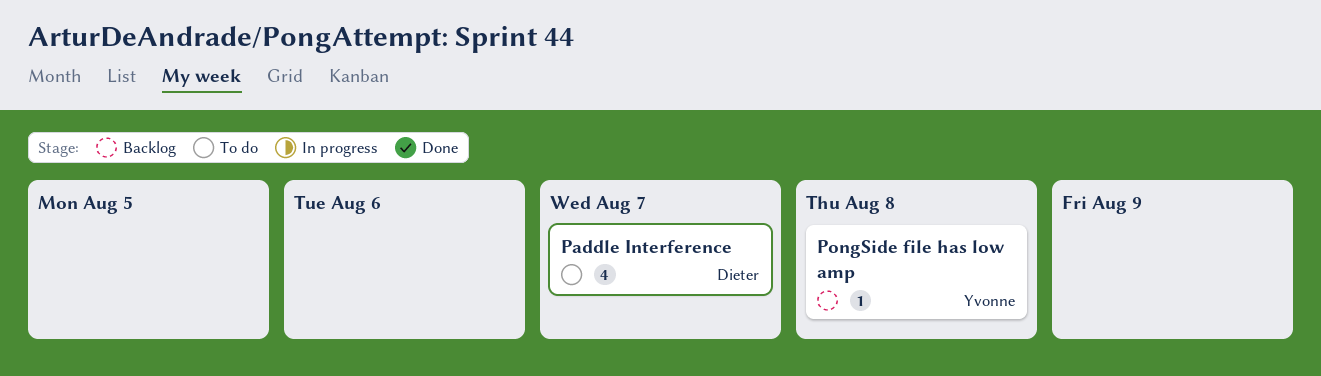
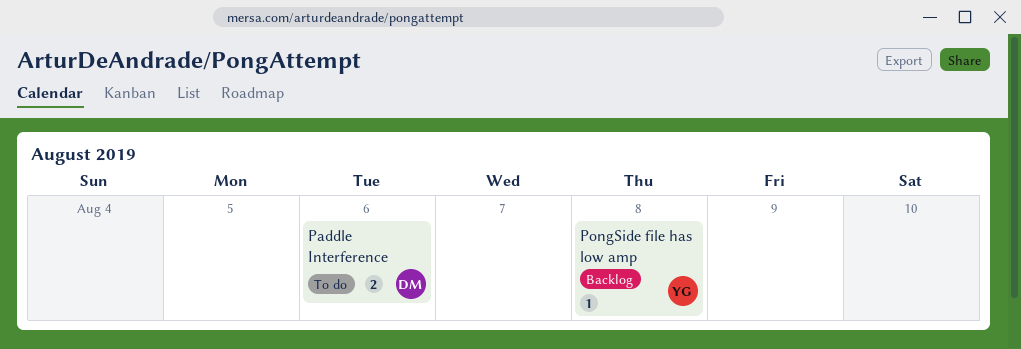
Paddle Interference, estimate: 4 -> 2
Paddle Interference, due: Aug 7 -> Aug 6

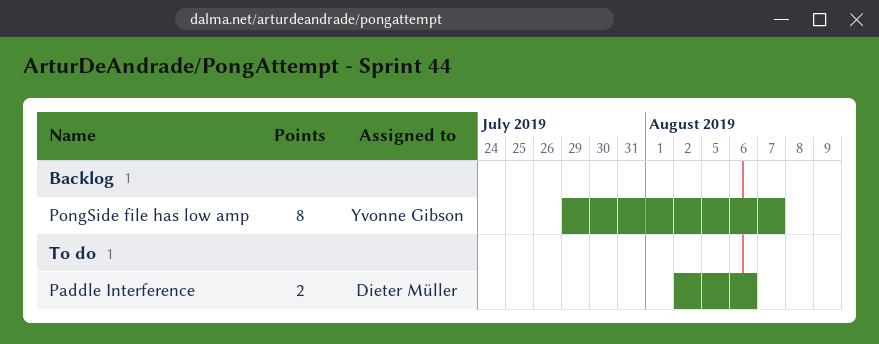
PongSide file has low amp, estimate: 1 -> 8
PongSide file has low amp, due: Aug 8 -> Aug 7

